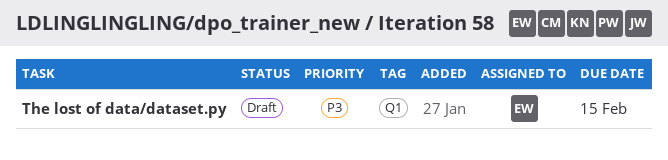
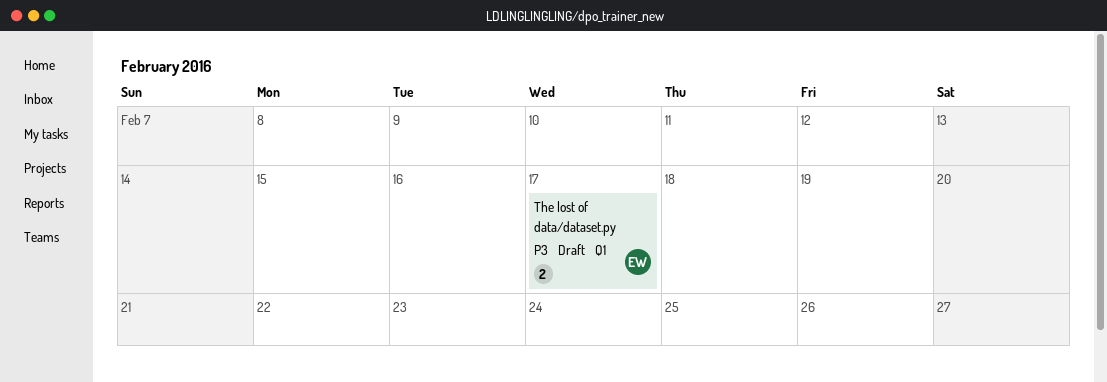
The lost of data/dataset.py, due: Feb 15 -> Feb 17

